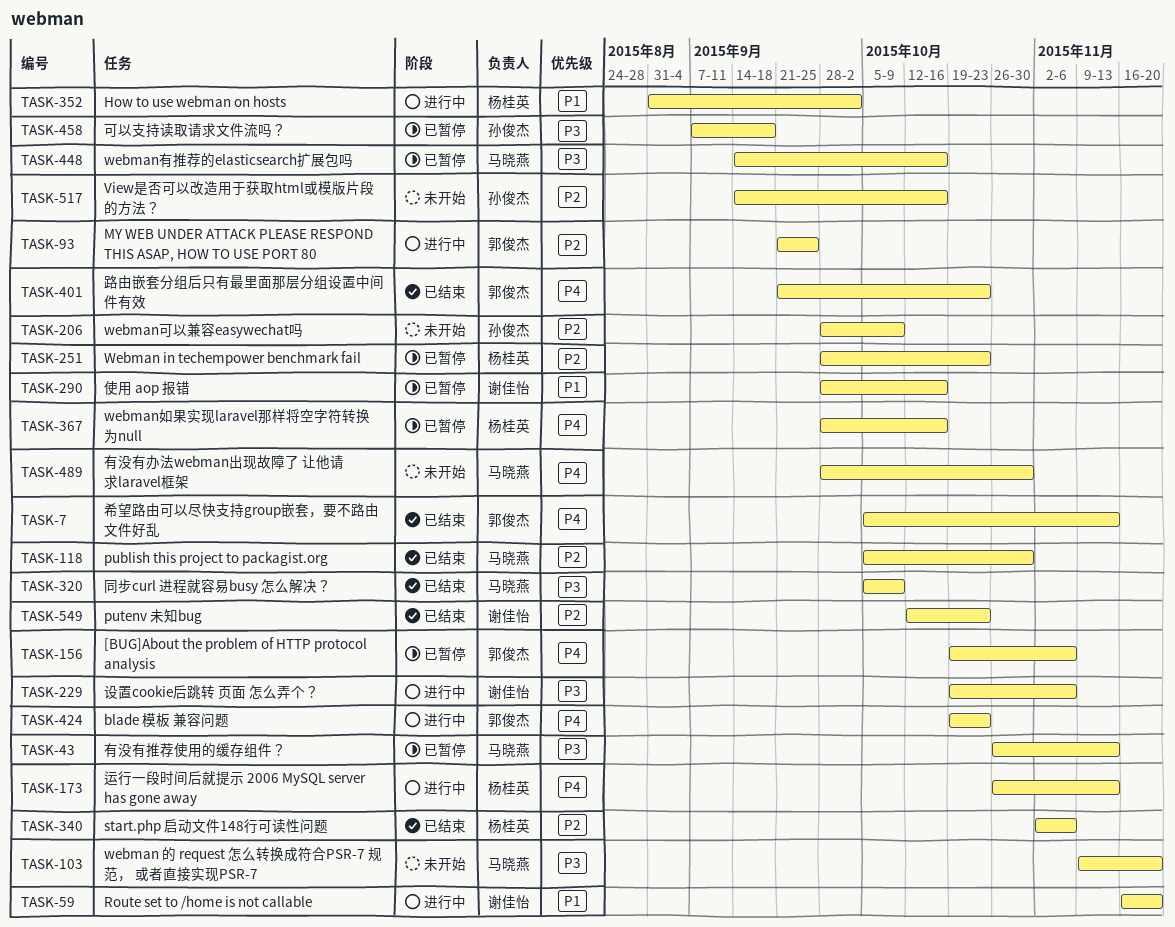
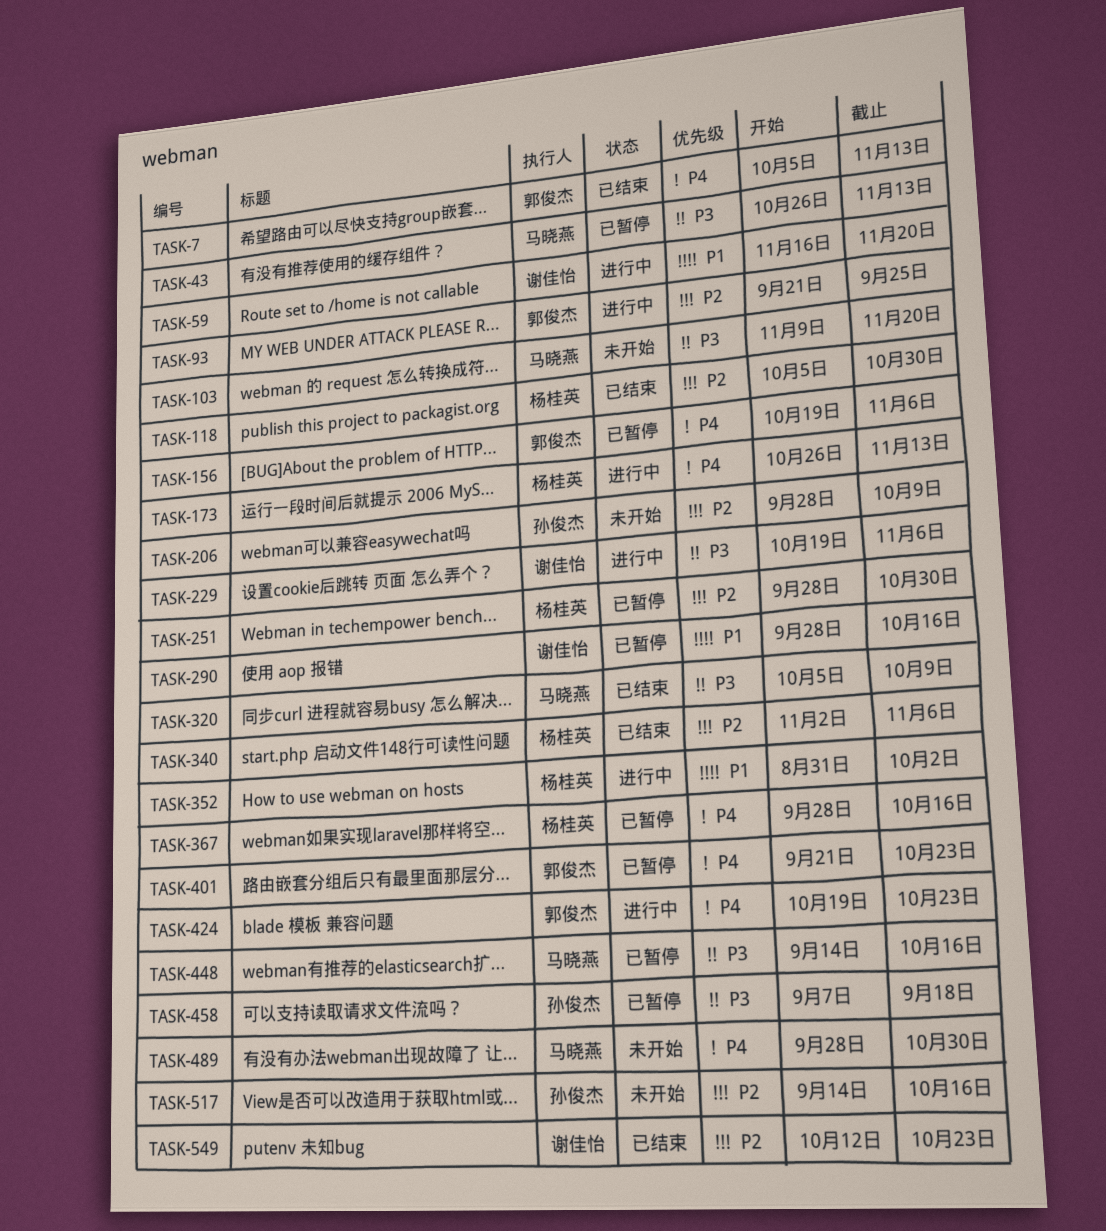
TASK-118, owner: 马晓燕 -> 杨桂英
TASK-251, due: Oct 23 -> Oct 30
TASK-401, status: 已结束 -> 已暂停

